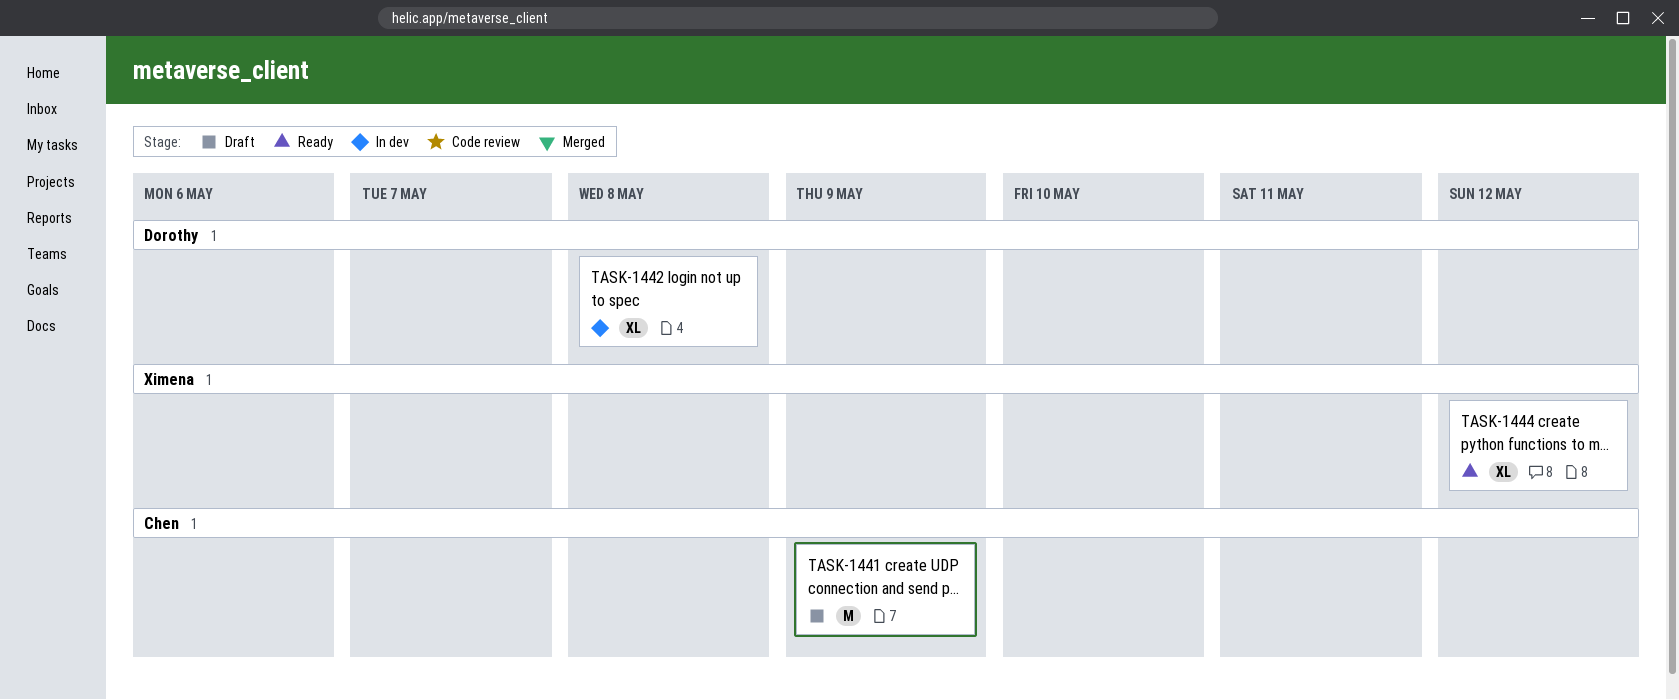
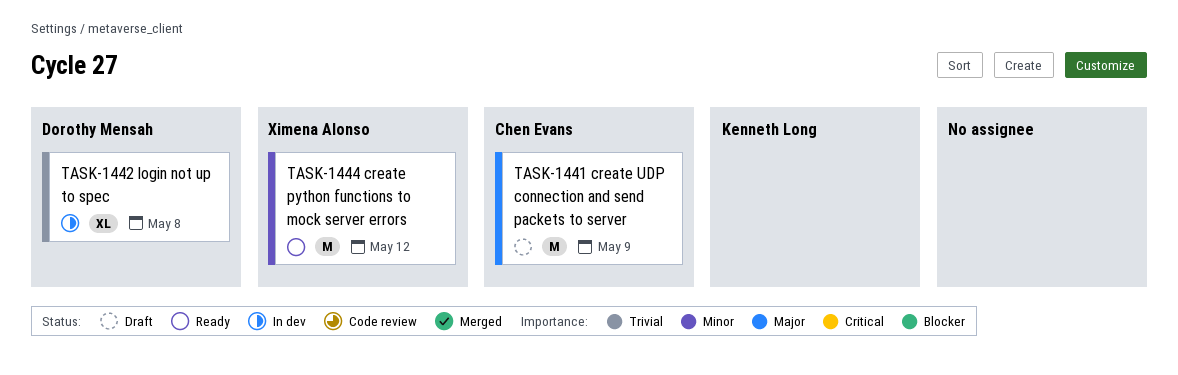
TASK-1444, estimate: XL -> M

